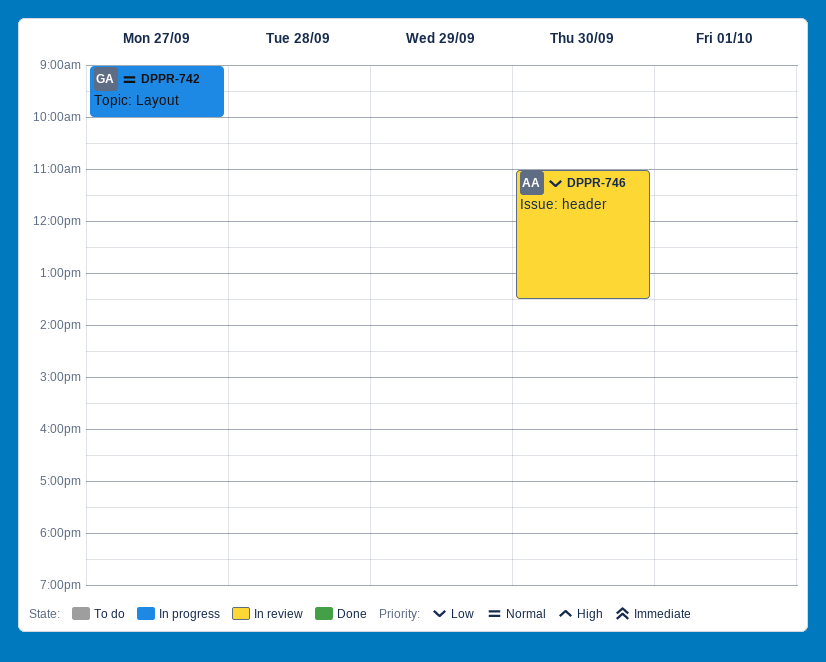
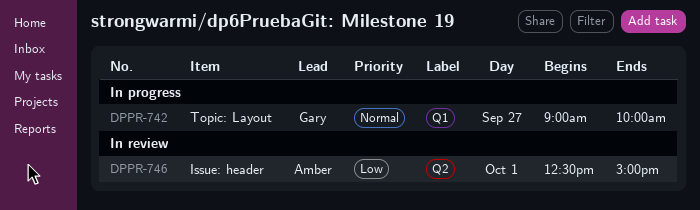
DPPR-746, day: Sep 30 -> Oct 1
DPPR-746, begins: 11:00 -> 12:30
DPPR-746, ends: 13:30 -> 15:00

